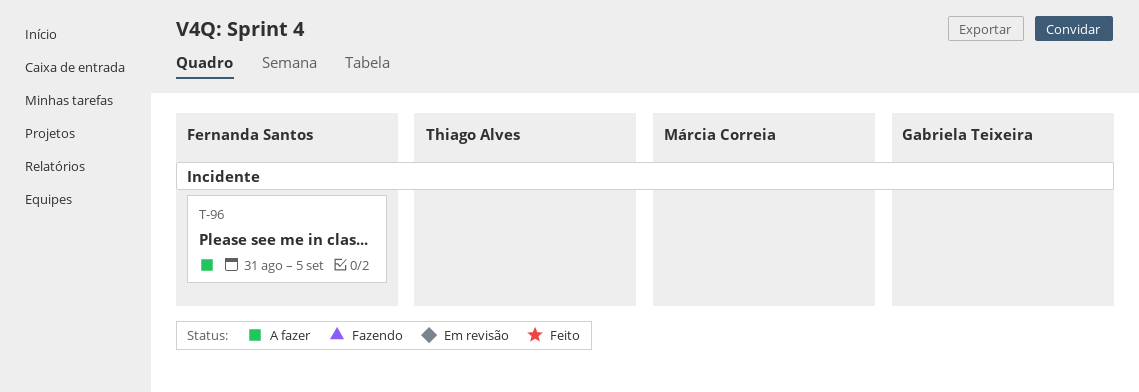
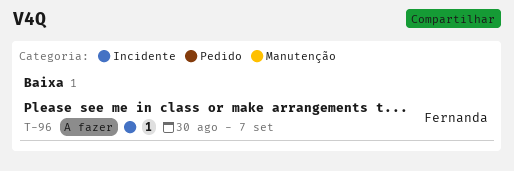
T-96, start: Aug 31 -> Aug 30
T-96, due: Sep 5 -> Sep 7

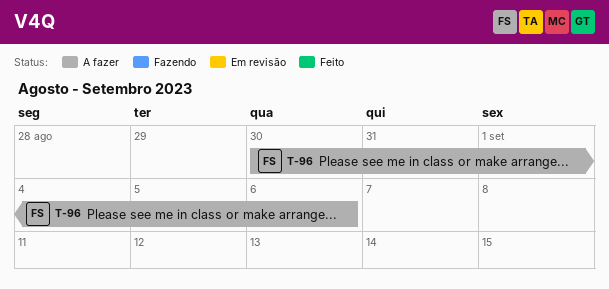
T-96, due: Sep 7 -> Sep 6

